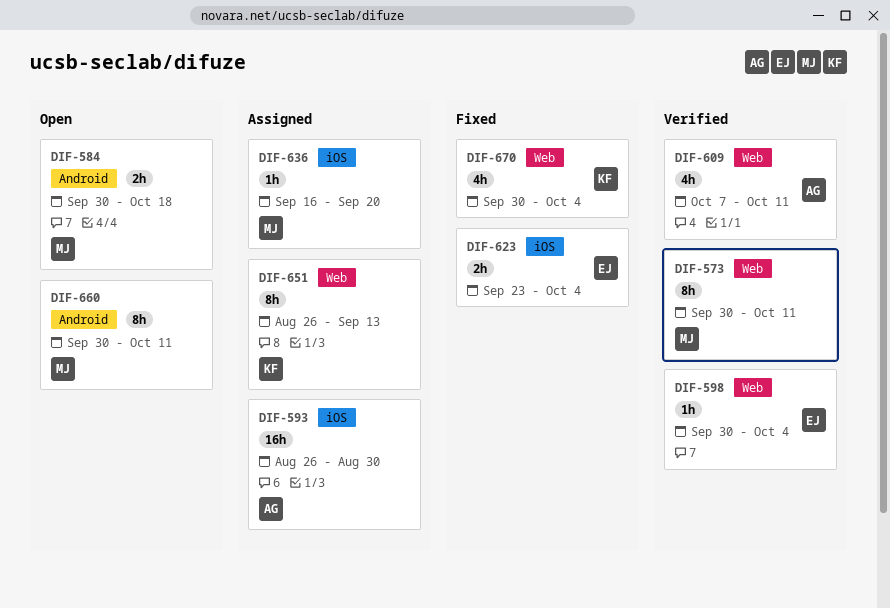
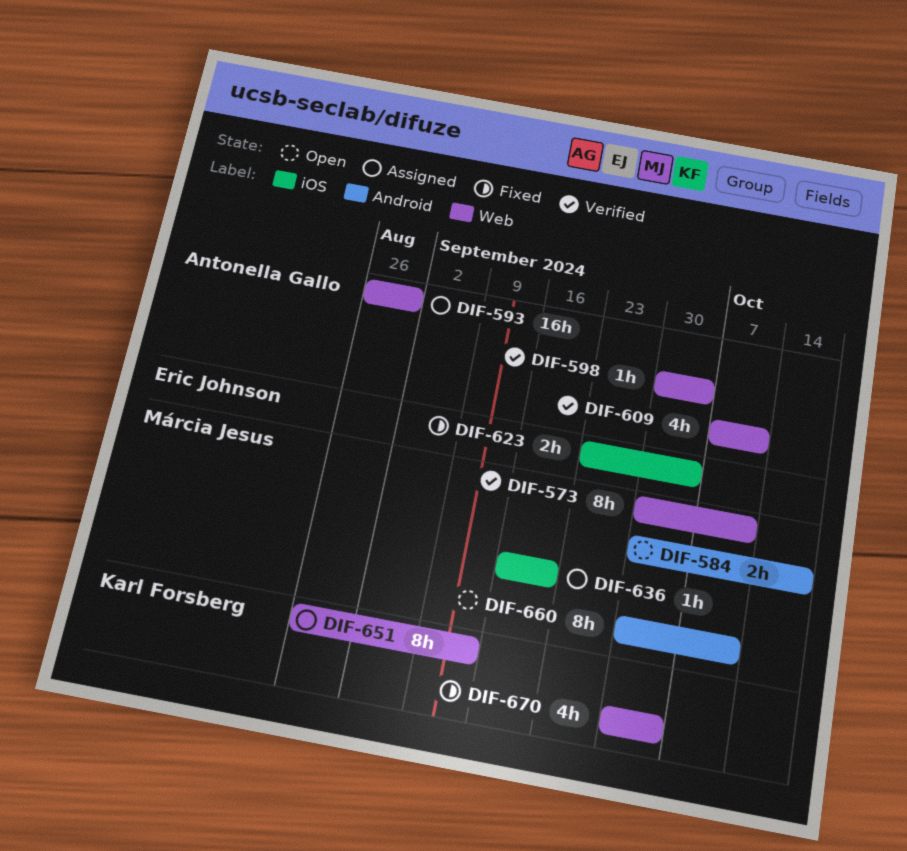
DIF-593, label: iOS -> Web
DIF-598, owner: Eric Johnson -> Antonella Gallo

